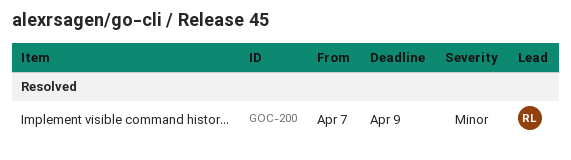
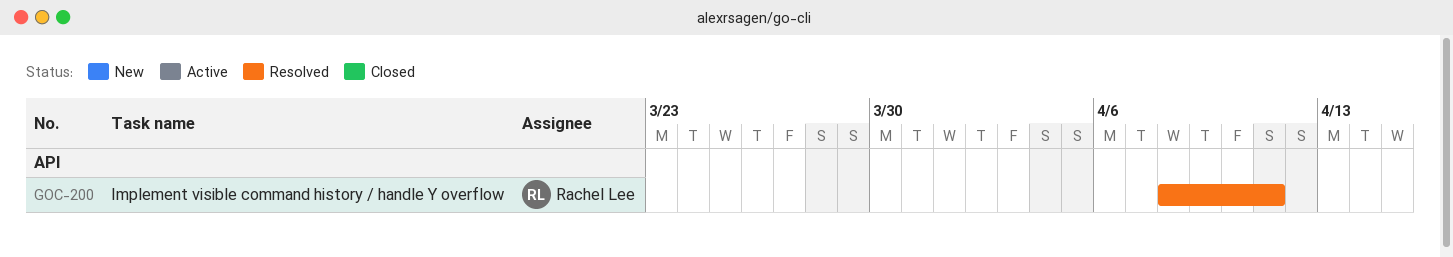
GOC-200, start: Apr 7 -> Apr 8
GOC-200, due: Apr 9 -> Apr 11

